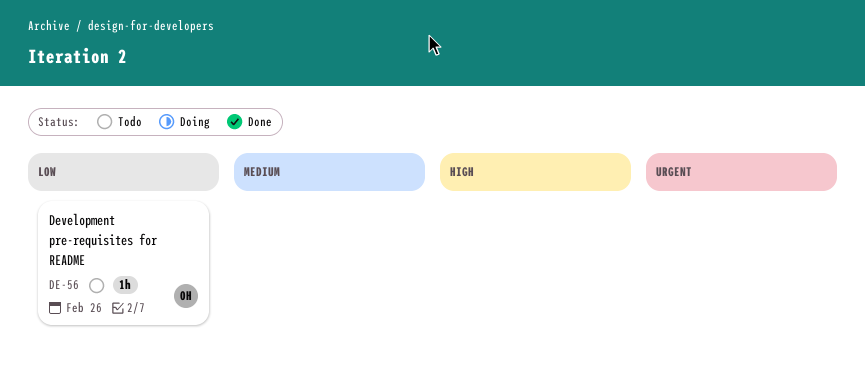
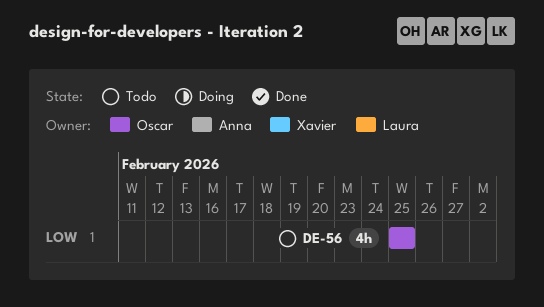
DE-56, estimate: 1h -> 4h
DE-56, due: Feb 26 -> Feb 25

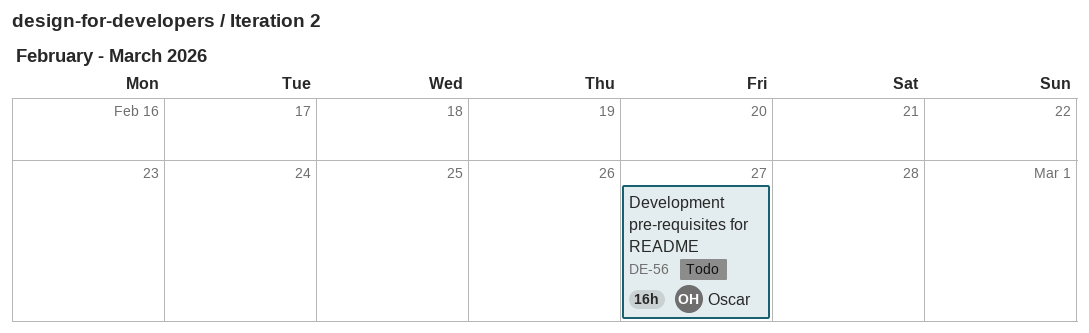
DE-56, estimate: 4h -> 16h
DE-56, due: Feb 25 -> Feb 27

